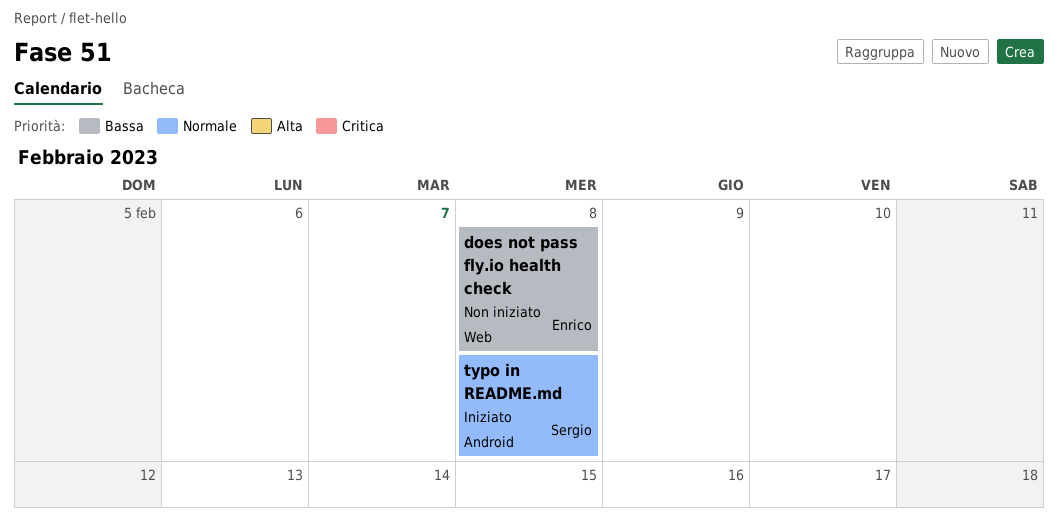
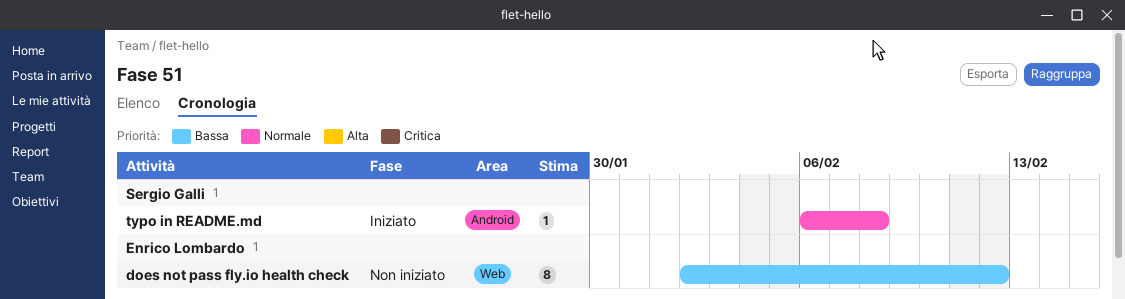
does not pass fly.io health check, due: Feb 8 -> Feb 12

